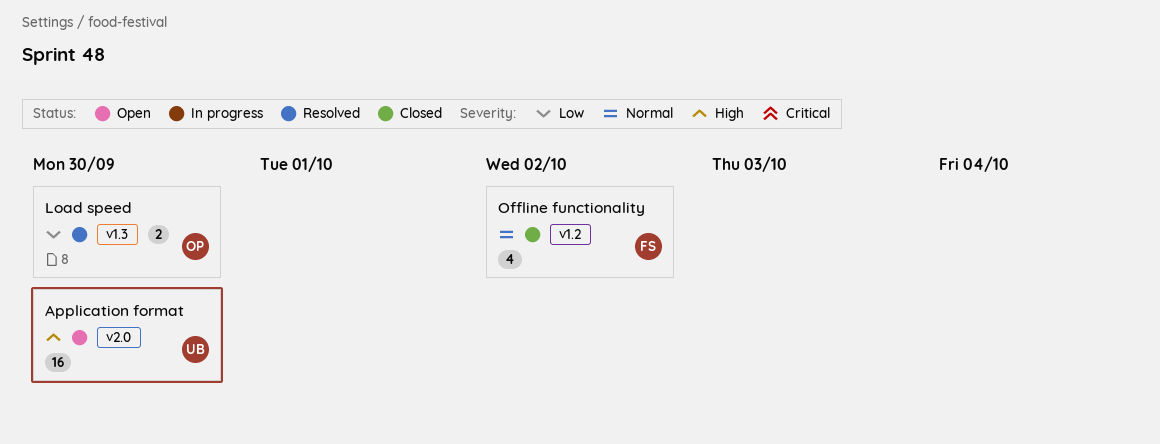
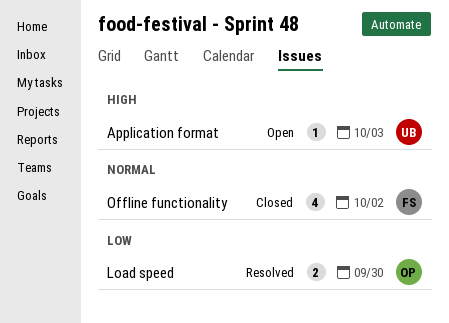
Application format, estimate: 16 -> 1
Application format, due: Sep 30 -> Oct 3

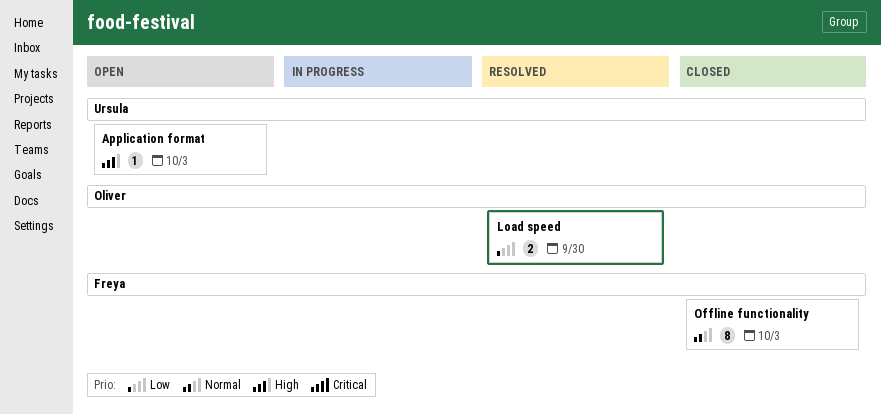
Offline functionality, estimate: 4 -> 8
Offline functionality, due: Oct 2 -> Oct 3

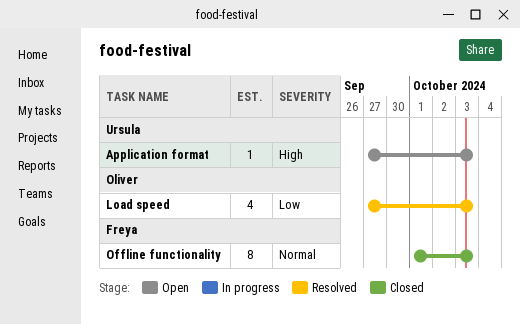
Load speed, estimate: 2 -> 4
Load speed, due: Sep 30 -> Oct 3

